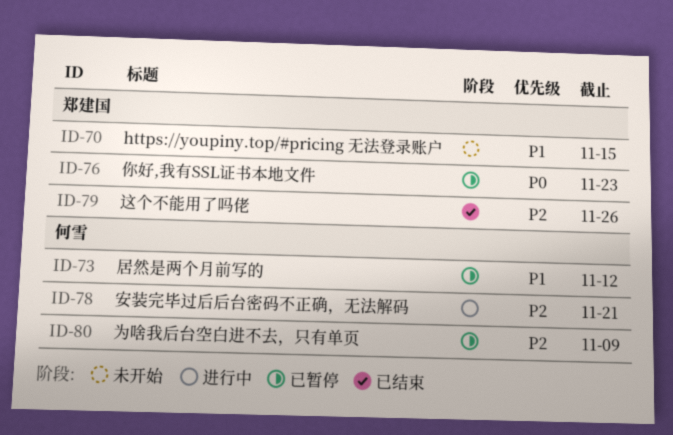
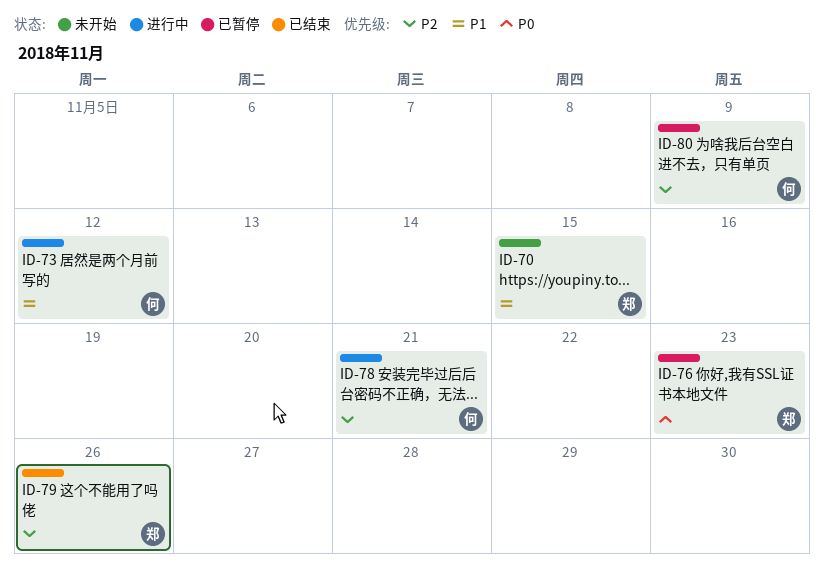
ID-73, status: 已暂停 -> 进行中

